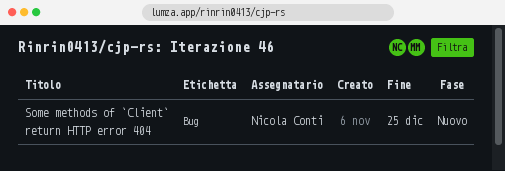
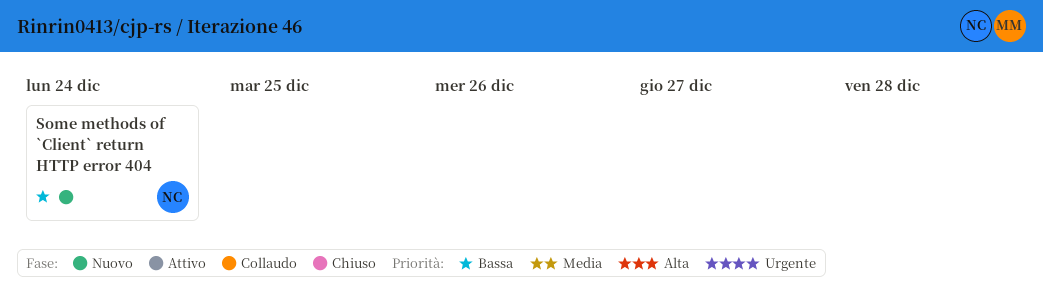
Some methods of `Client` return HTTP error 404, due: Dec 25 -> Dec 24

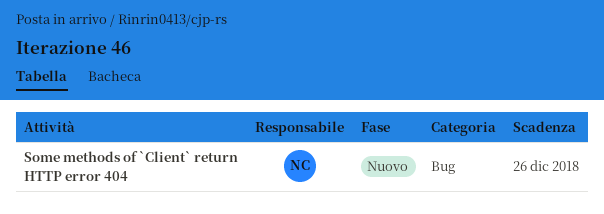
Some methods of `Client` return HTTP error 404, due: Dec 24 -> Dec 26

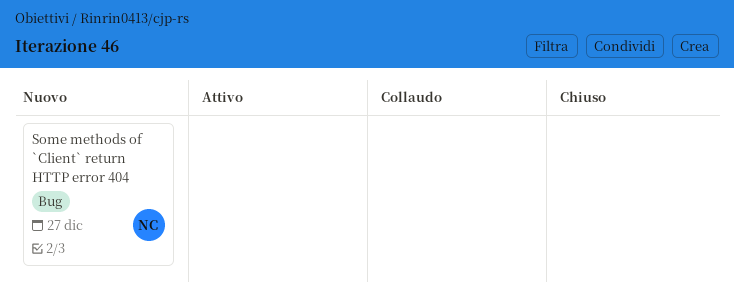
Some methods of `Client` return HTTP error 404, due: Dec 26 -> Dec 27

